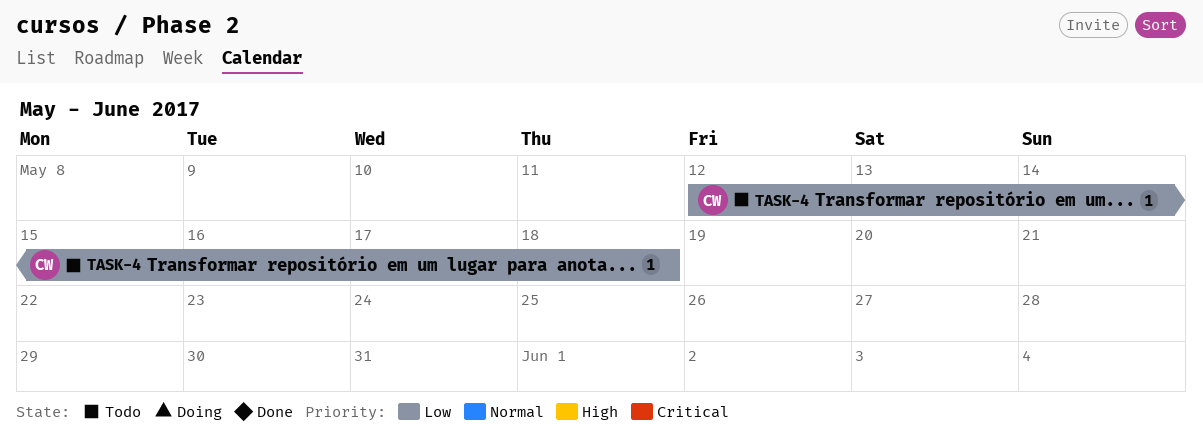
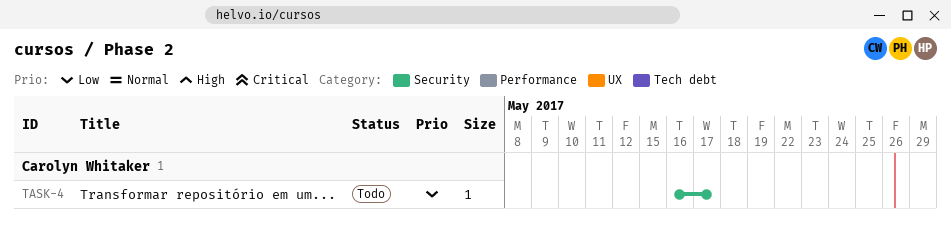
TASK-4, start: May 12 -> May 16
TASK-4, due: May 18 -> May 17

